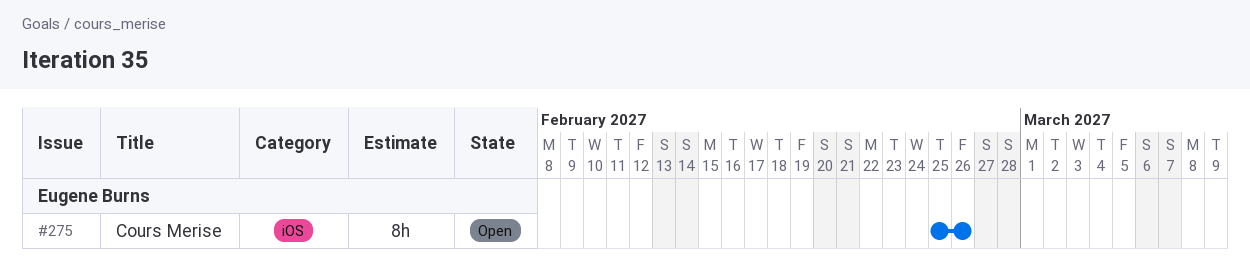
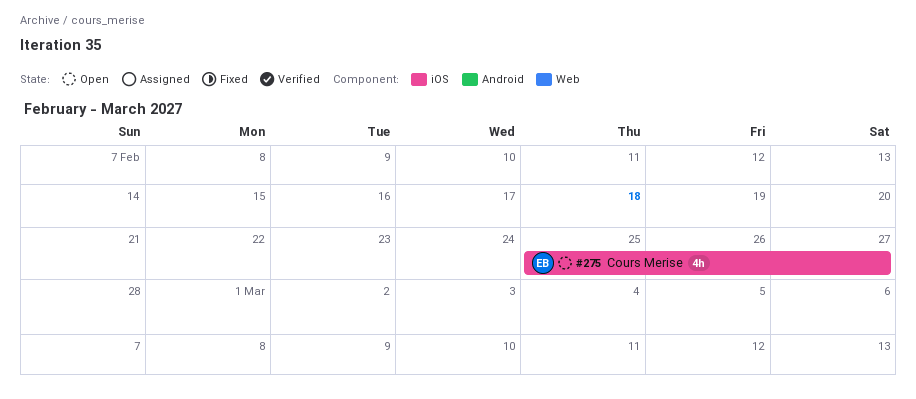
#275, estimate: 8h -> 4h
#275, due: Feb 26 -> Feb 27

